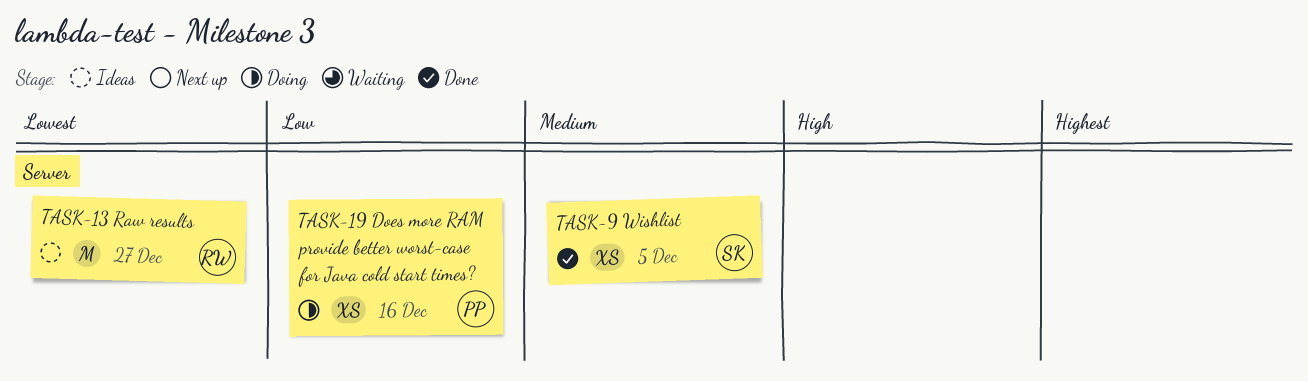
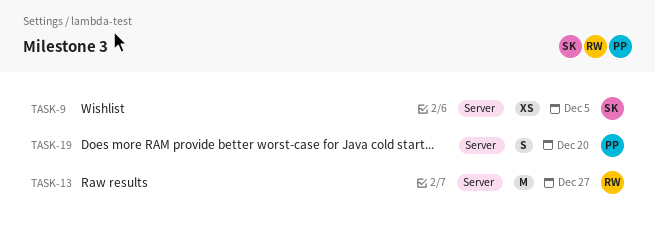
TASK-19, estimate: XS -> S
TASK-19, due: Dec 16 -> Dec 20

